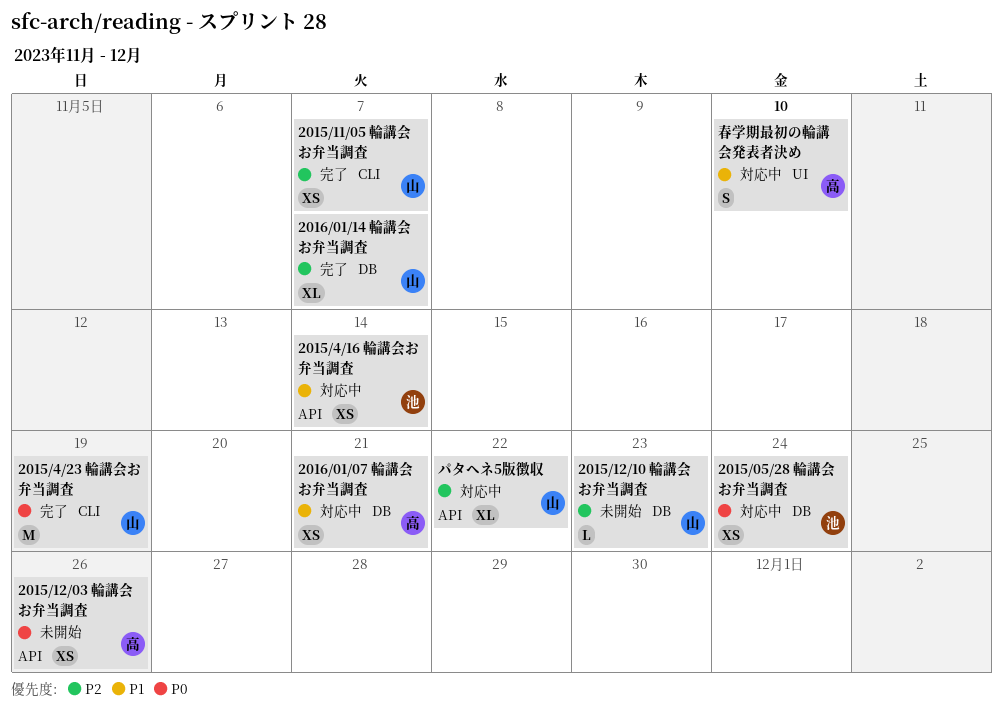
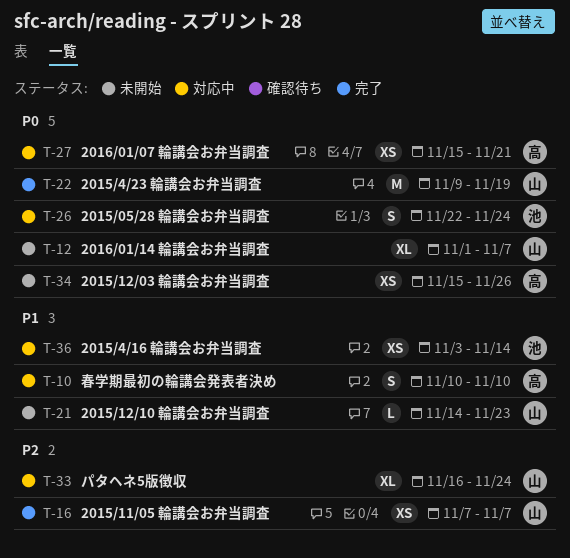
2015/05/28 輪講会お弁当調査, estimate: XS -> S
2015/12/10 輪講会お弁当調査, priority: P2 -> P1
2016/01/07 輪講会お弁当調査, priority: P1 -> P0
2016/01/14 輪講会お弁当調査, status: 完了 -> 未開始
2016/01/14 輪講会お弁当調査, priority: P2 -> P0
パタヘネ5版徴収, due: Nov 22 -> Nov 24

